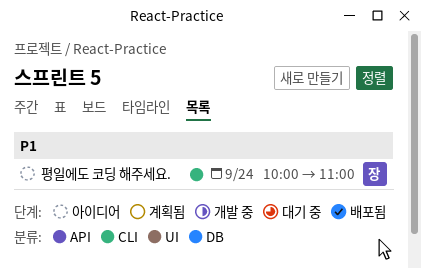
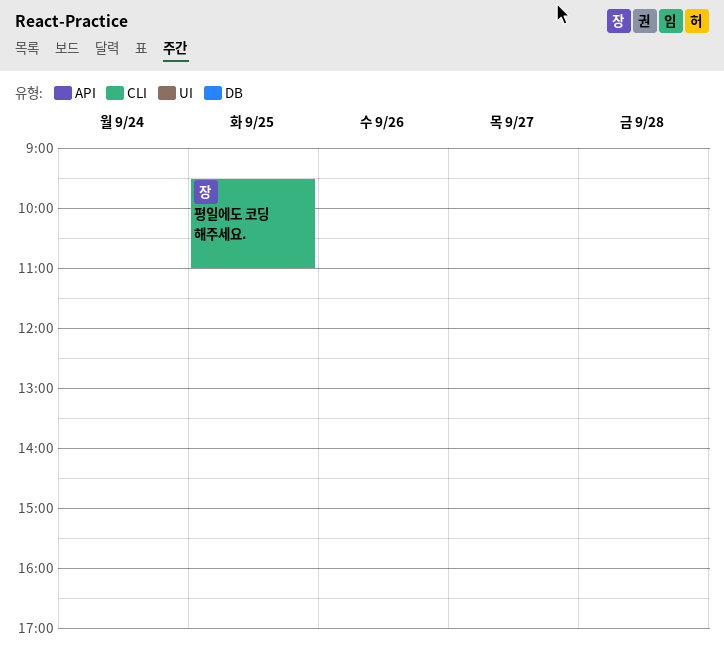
평일에도 코딩 해주세요., day: Sep 24 -> Sep 25
평일에도 코딩 해주세요., begins: 10:00 -> 09:30

